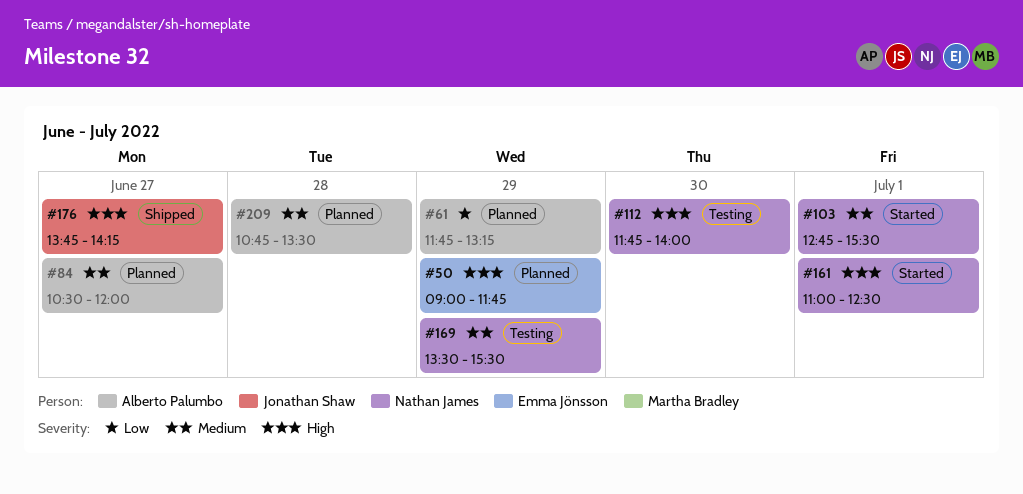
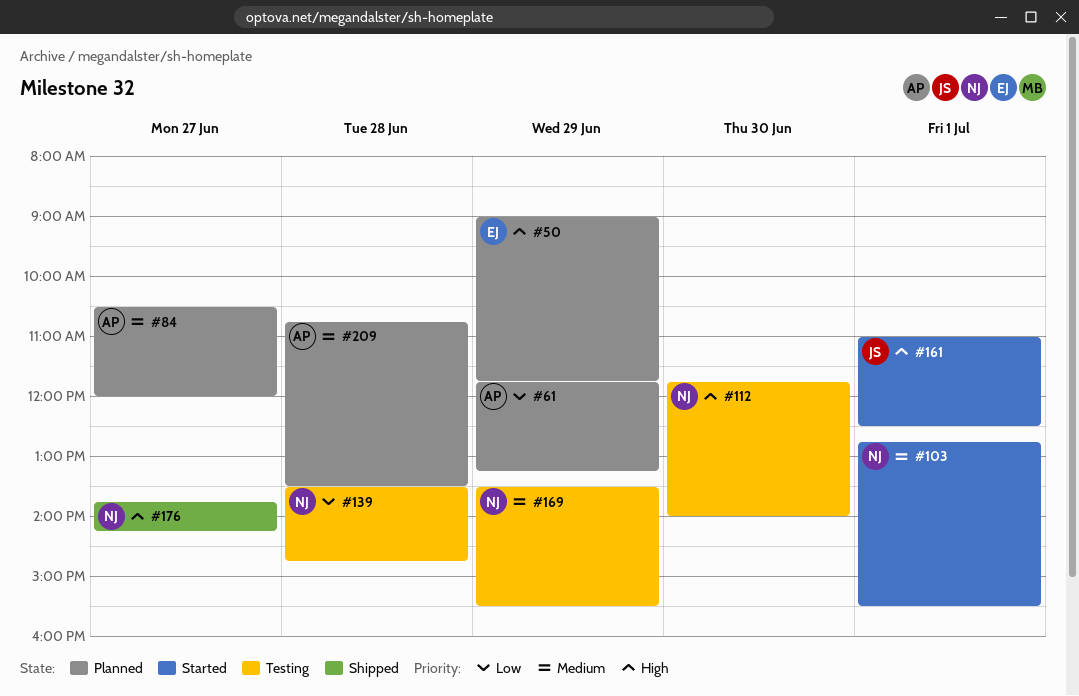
#139: none -> present
#161, owner: Nathan James -> Jonathan Shaw
#176, owner: Jonathan Shaw -> Nathan James

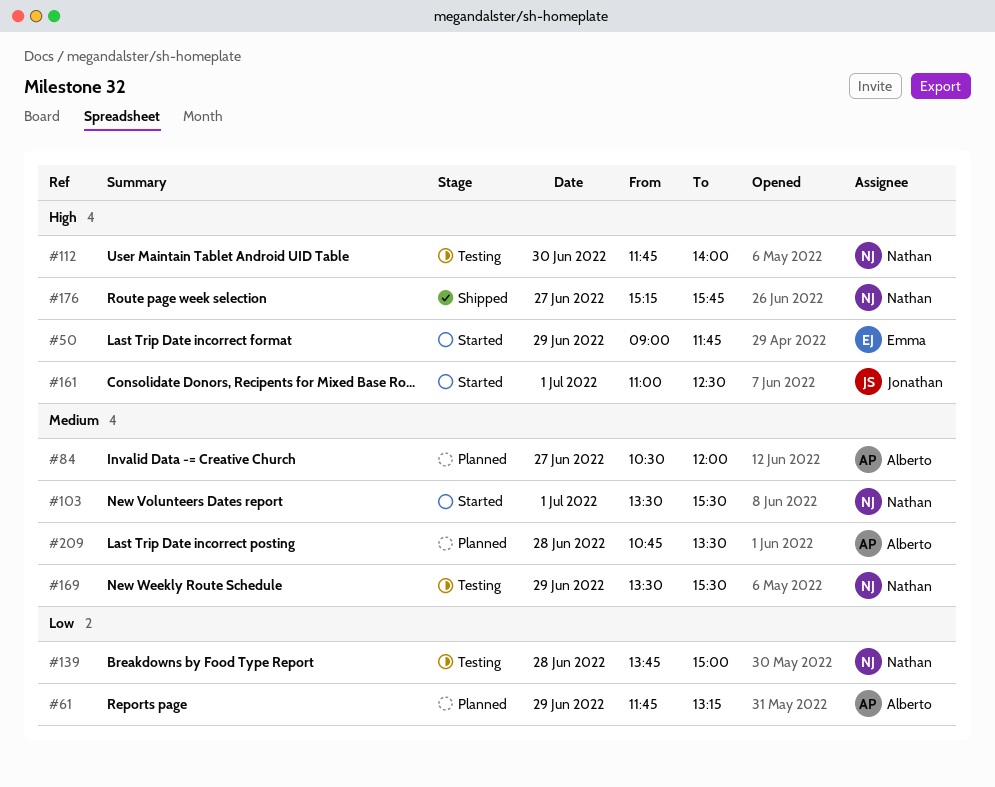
#50, status: Planned -> Started
#103, begins: 12:45 -> 13:30
#139, begins: 13:30 -> 13:45
#139, ends: 14:45 -> 15:00
#176, begins: 13:45 -> 15:15
#176, ends: 14:15 -> 15:45

